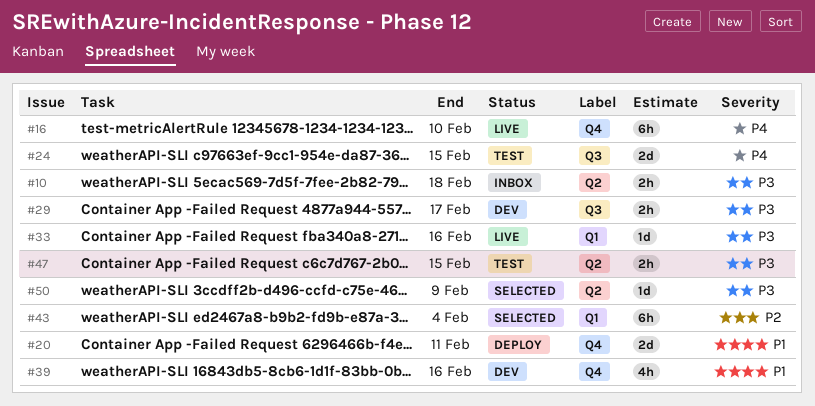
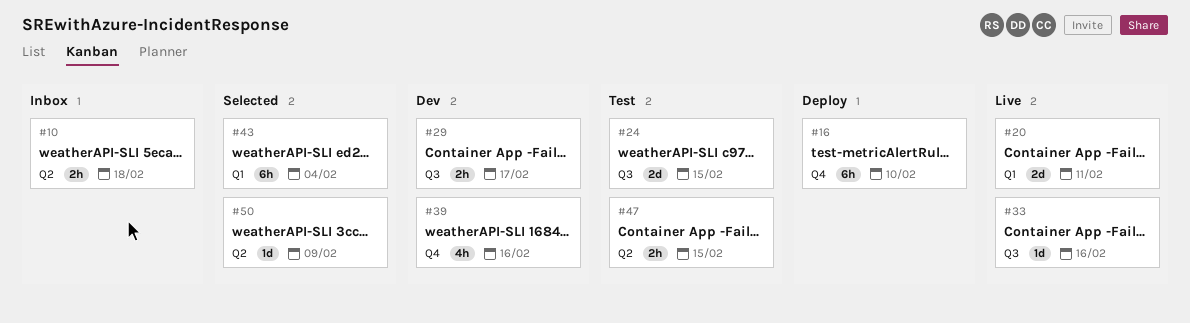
#16, status: Live -> Deploy
#20, status: Deploy -> Live
#20, label: Q4 -> Q1
#33, label: Q1 -> Q3

